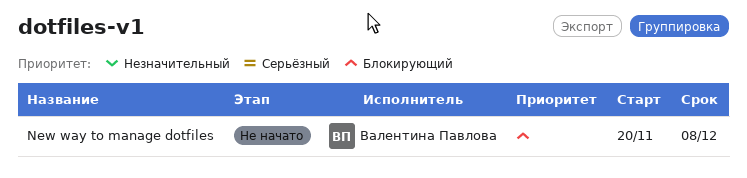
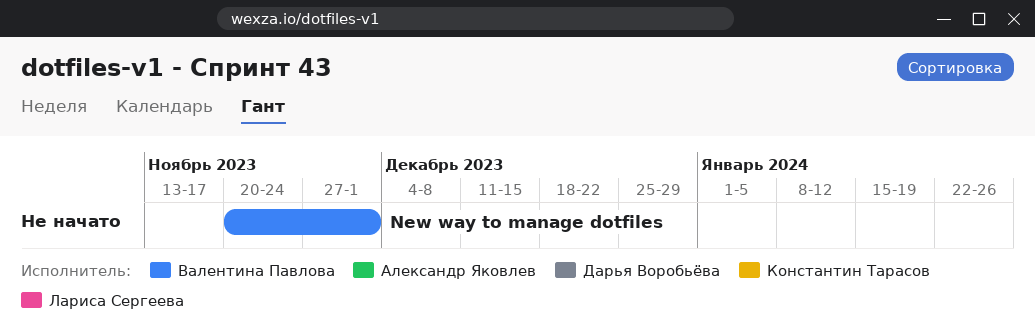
New way to manage dotfiles, due: Dec 8 -> Dec 1

